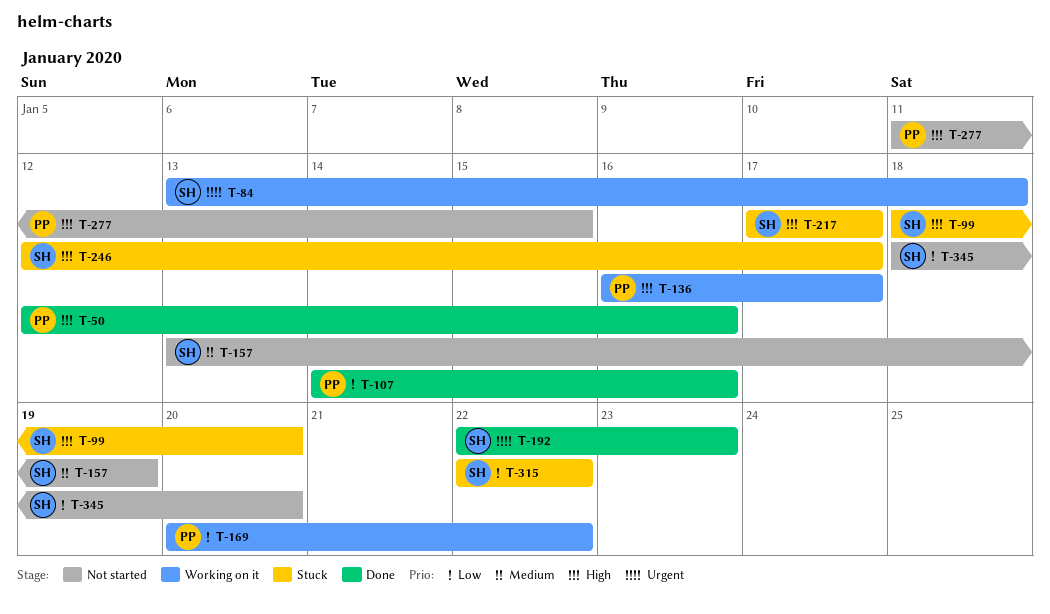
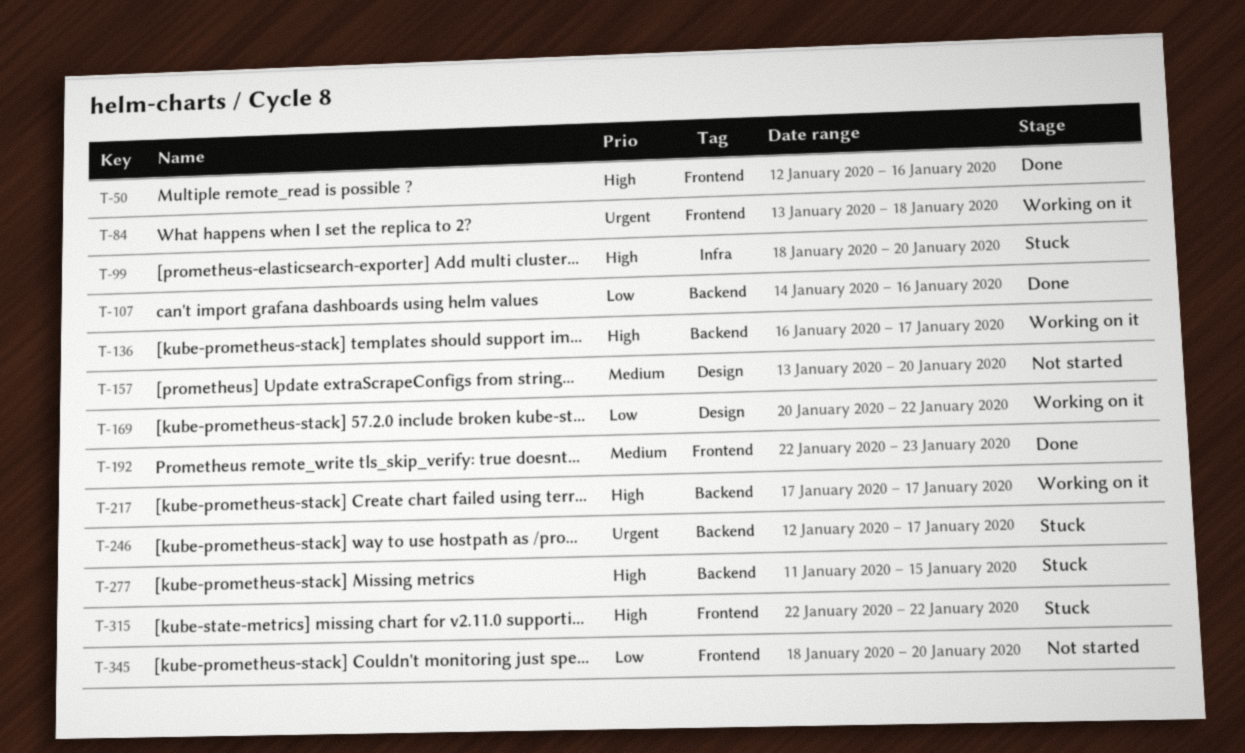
T-157, due: Jan 19 -> Jan 20
T-192, priority: Urgent -> Medium
T-217, status: Stuck -> Working on it
T-246, priority: High -> Urgent
T-277, status: Not started -> Stuck
T-315, priority: Low -> High

